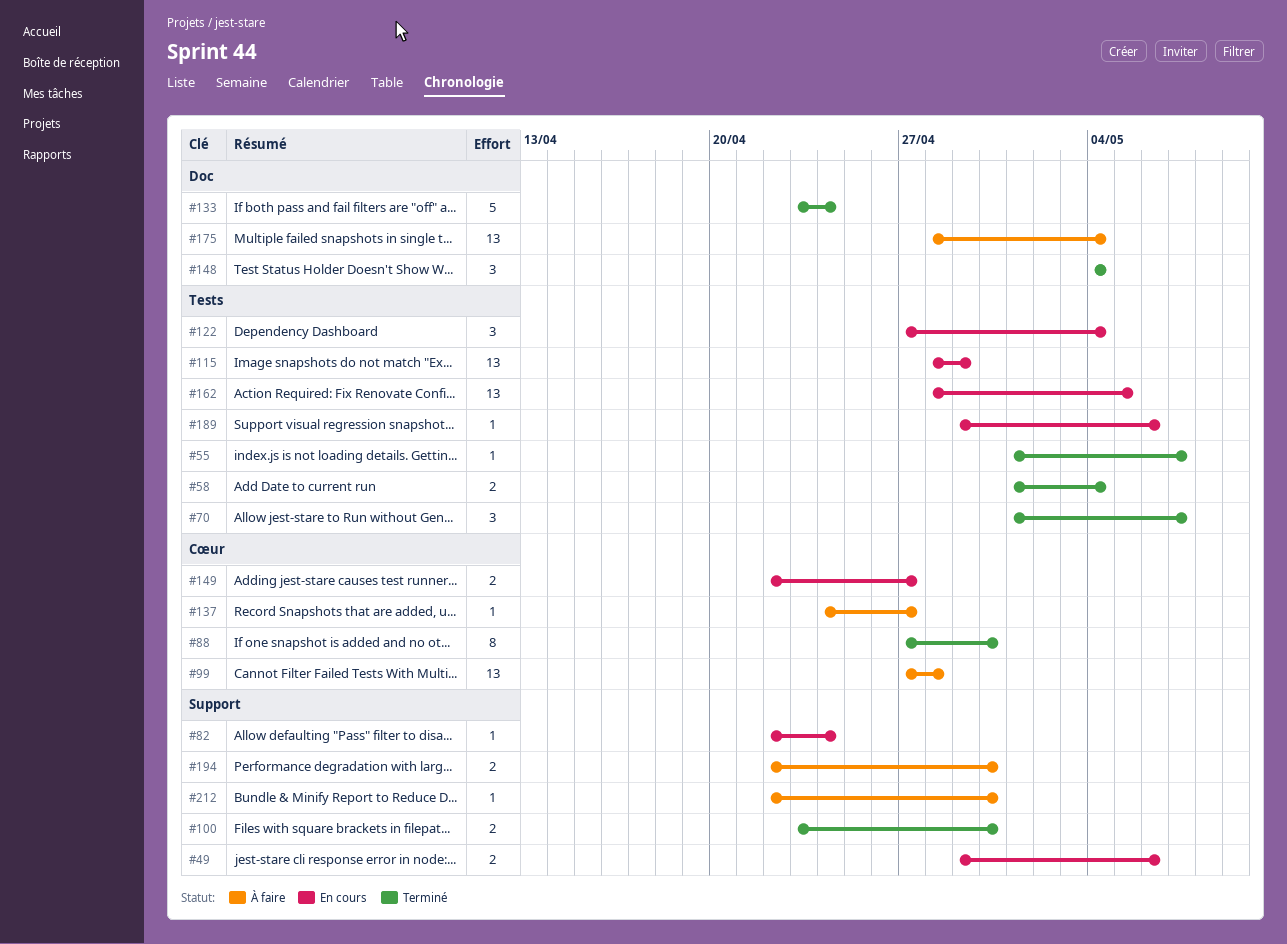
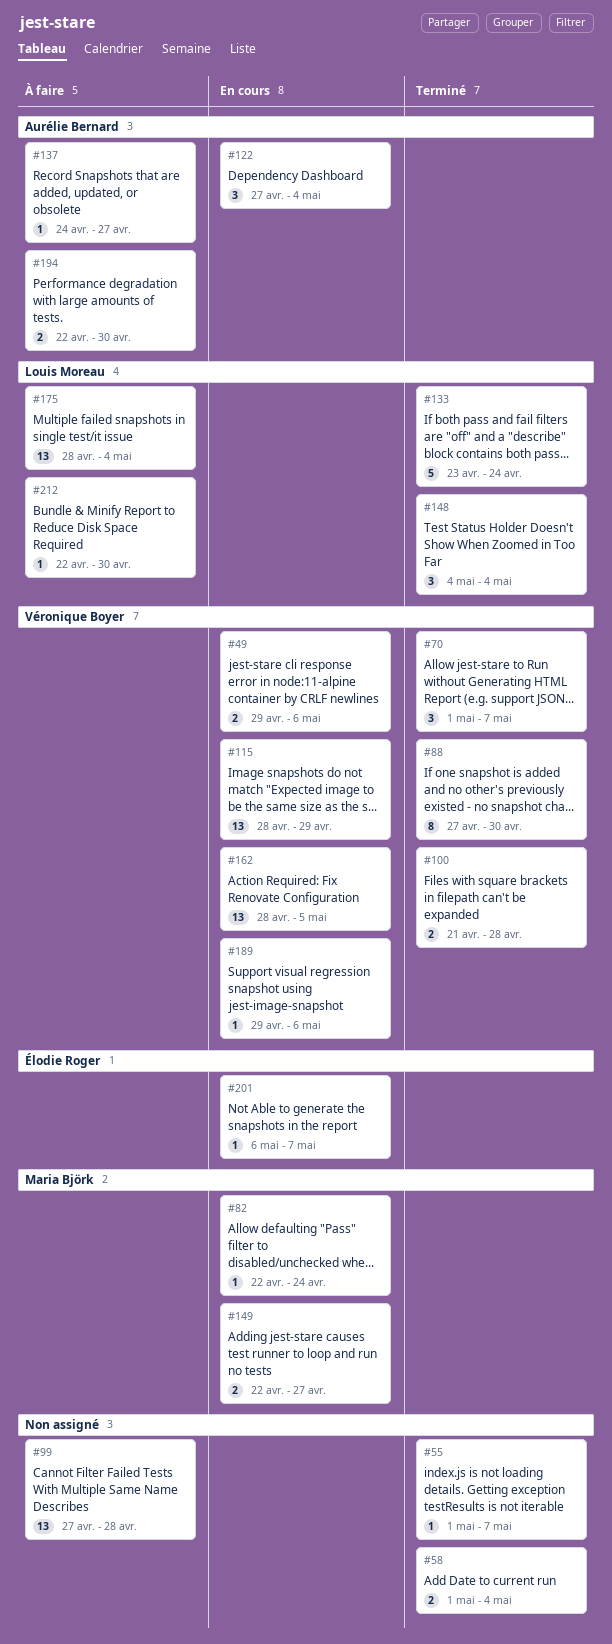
#100, start: Apr 23 -> Apr 21
#100, due: Apr 30 -> Apr 28
#201: none -> present

